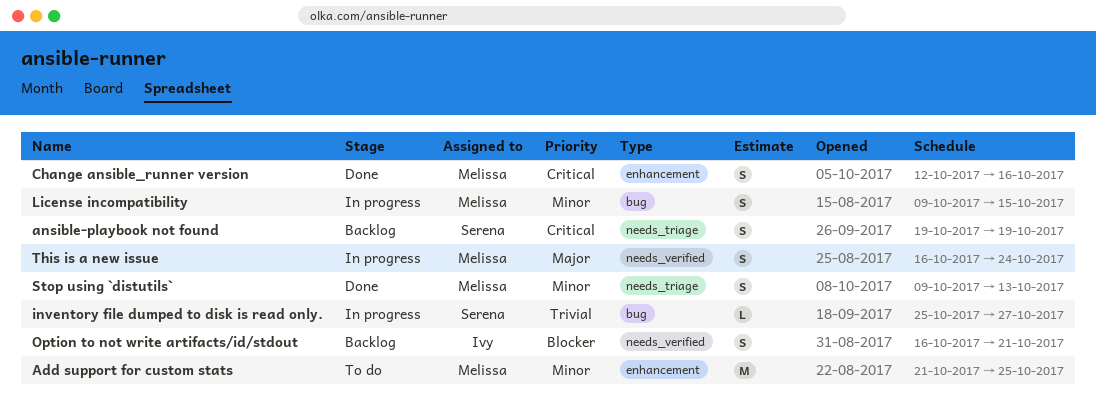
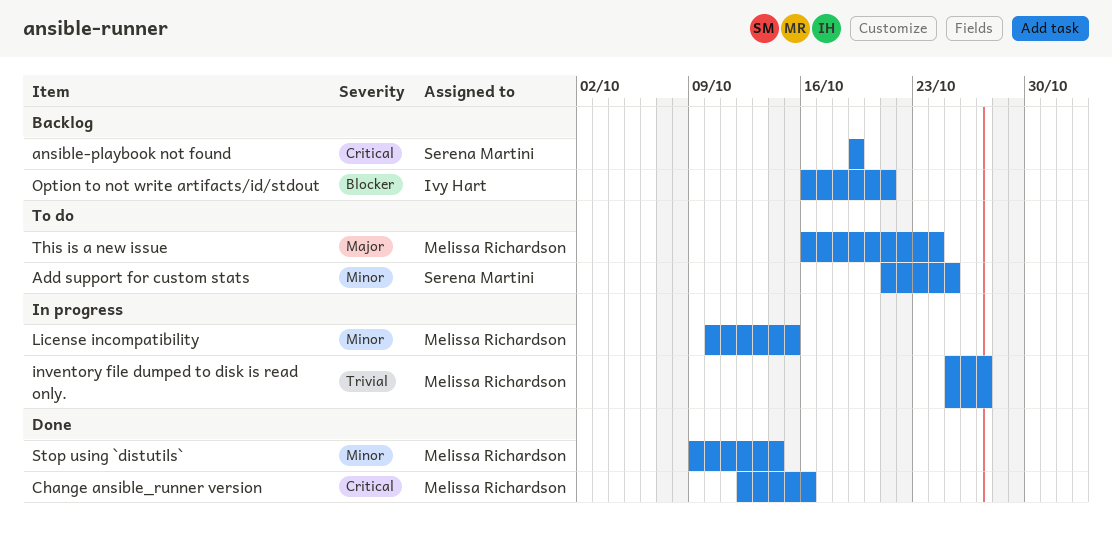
Add support for custom stats, owner: Melissa Richardson -> Serena Martini
inventory file dumped to disk is read only., owner: Serena Martini -> Melissa Richardson
License incompatibility, start: Oct 9 -> Oct 10
Stop using `distutils`, due: Oct 13 -> Oct 14
This is a new issue, status: In progress -> To do

